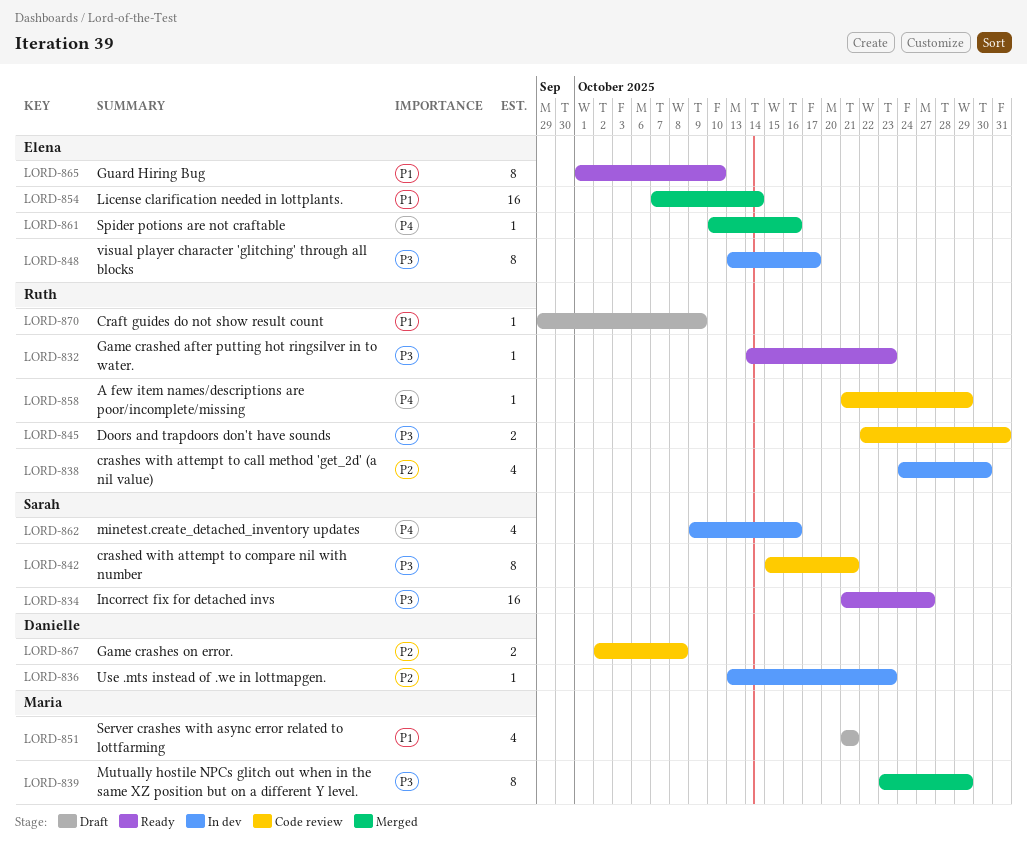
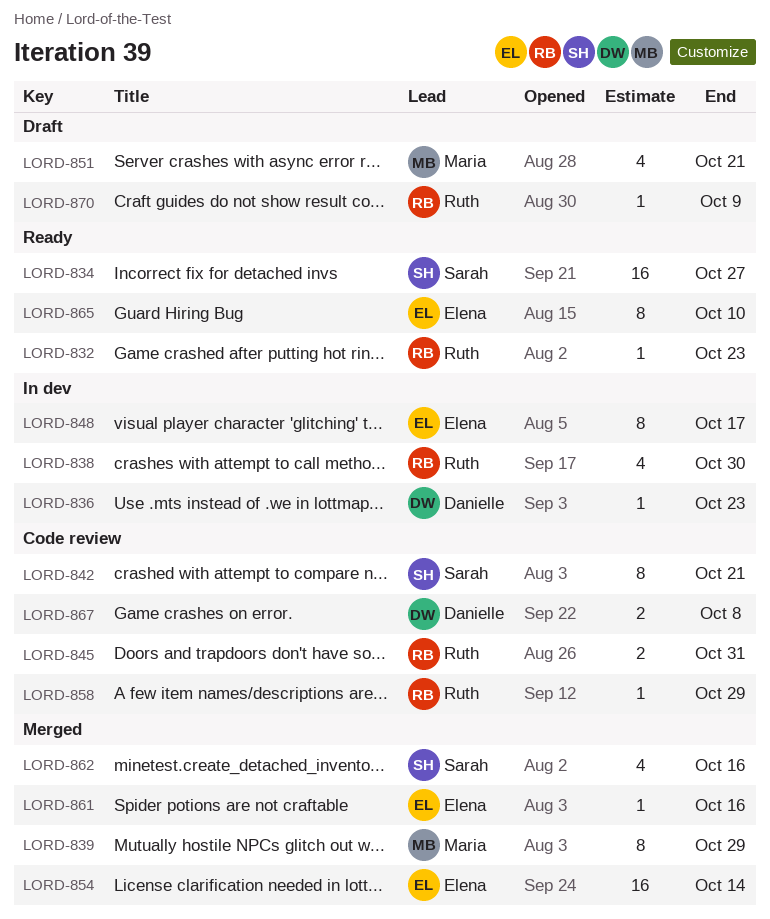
LORD-862, status: In dev -> Merged

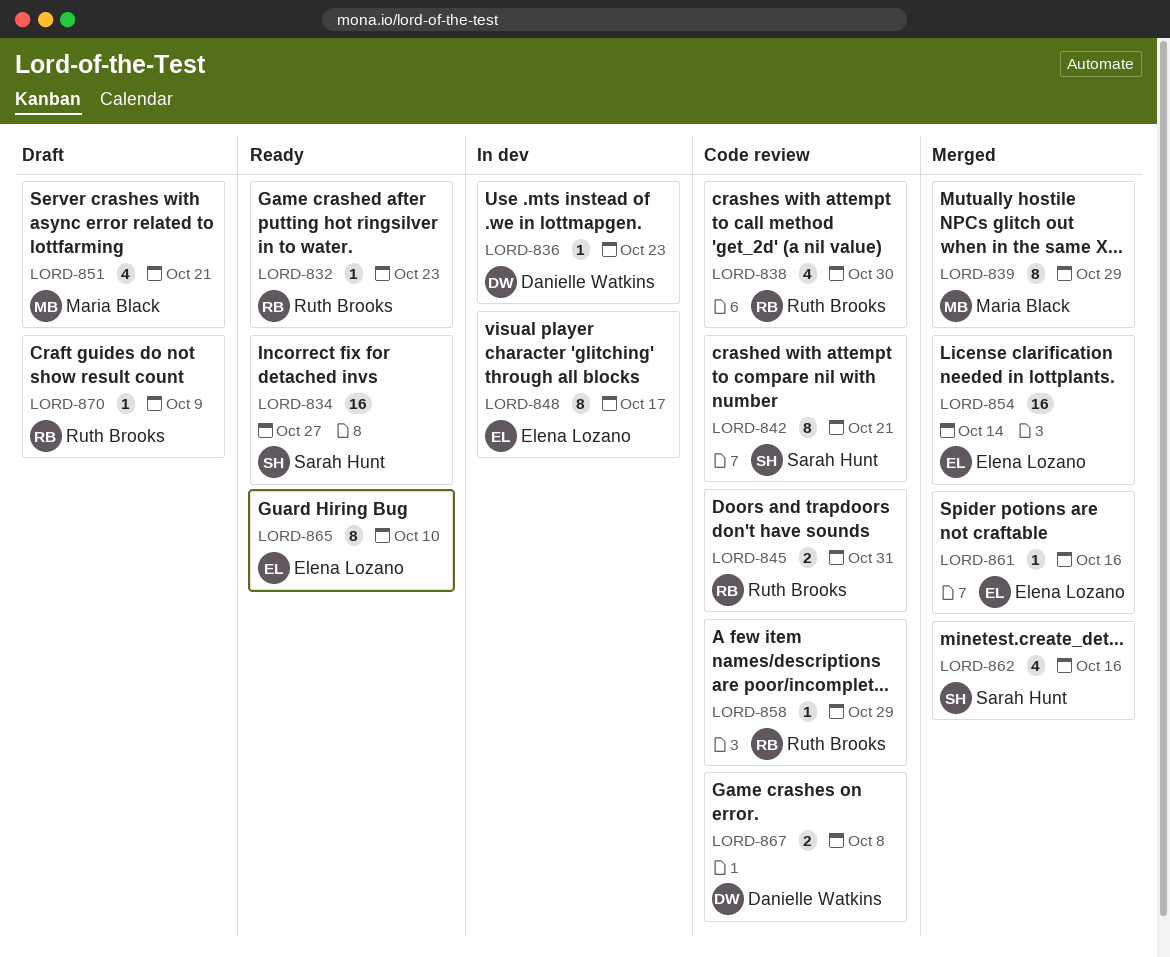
LORD-838, status: In dev -> Code review

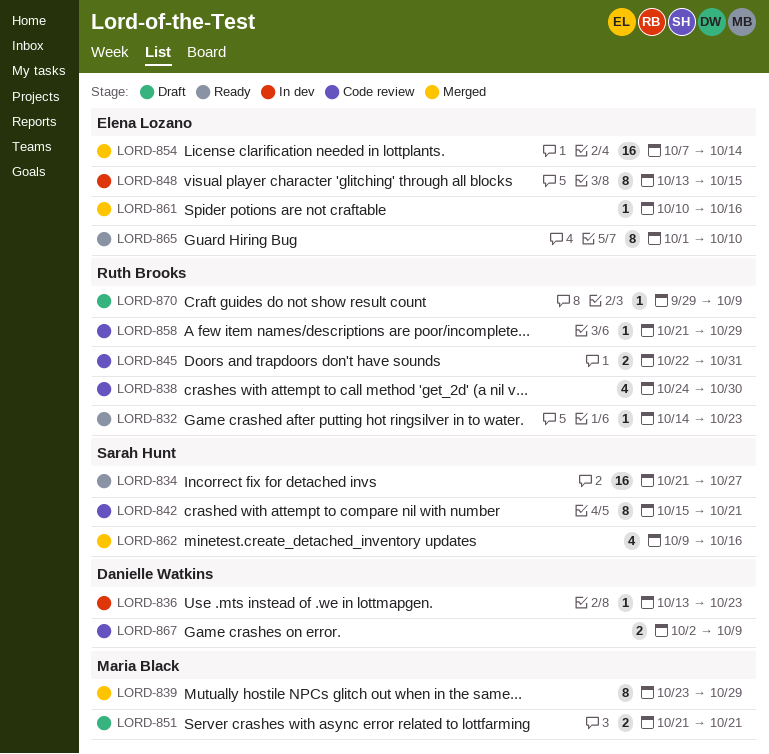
LORD-848, due: Oct 17 -> Oct 15
LORD-851, estimate: 4 -> 2
LORD-867, due: Oct 8 -> Oct 9

